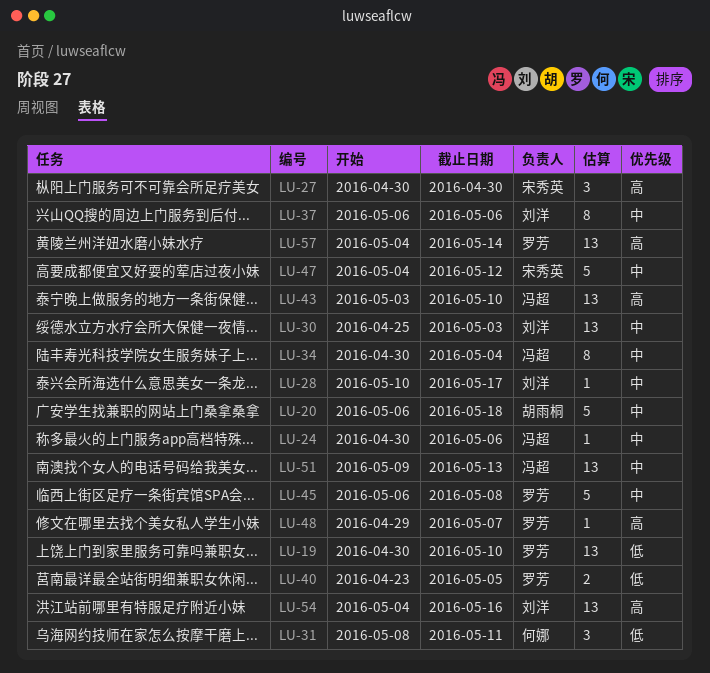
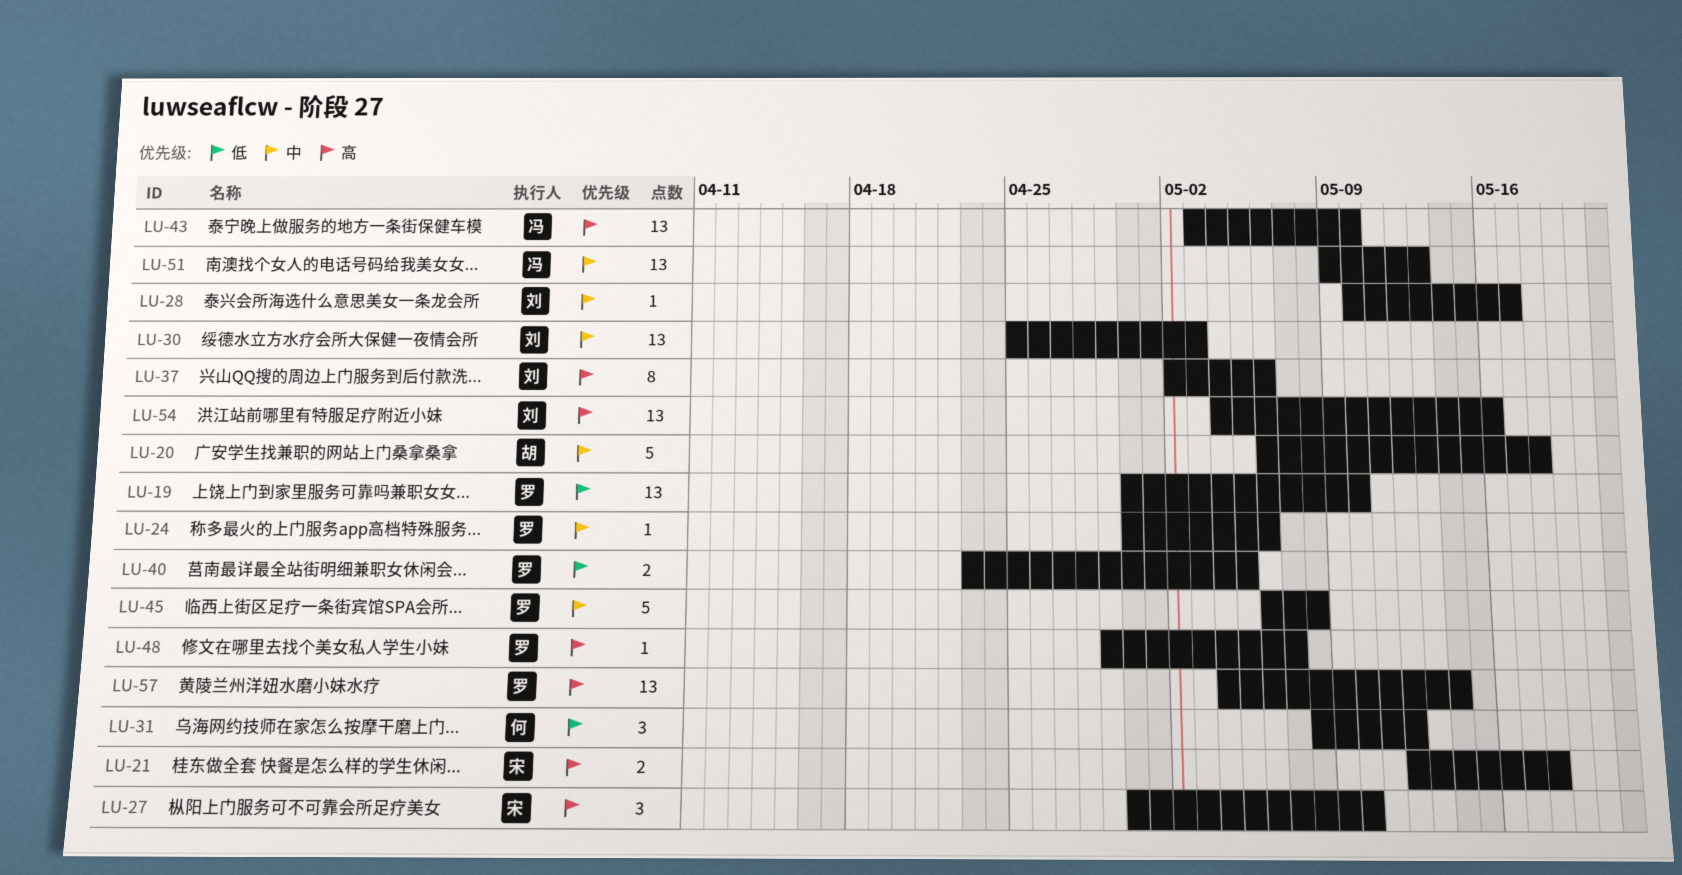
LU-21: none -> present
LU-24, owner: 冯超 -> 罗芳
LU-27, due: Apr 30 -> May 10
LU-31, due: May 11 -> May 12
LU-34: present -> none
LU-37, priority: 中 -> 高
LU-37, start: May 6 -> May 2
LU-47: present -> none

